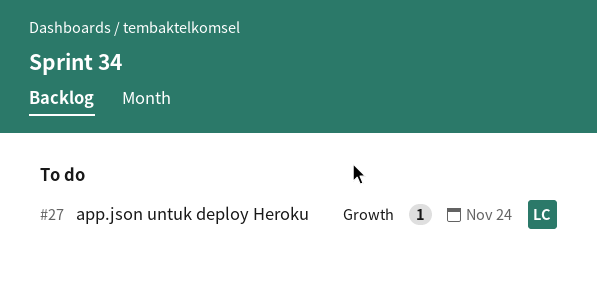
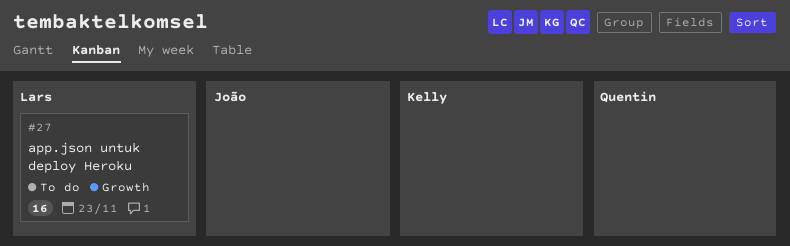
#27, estimate: 1 -> 16
#27, due: Nov 24 -> Nov 23

